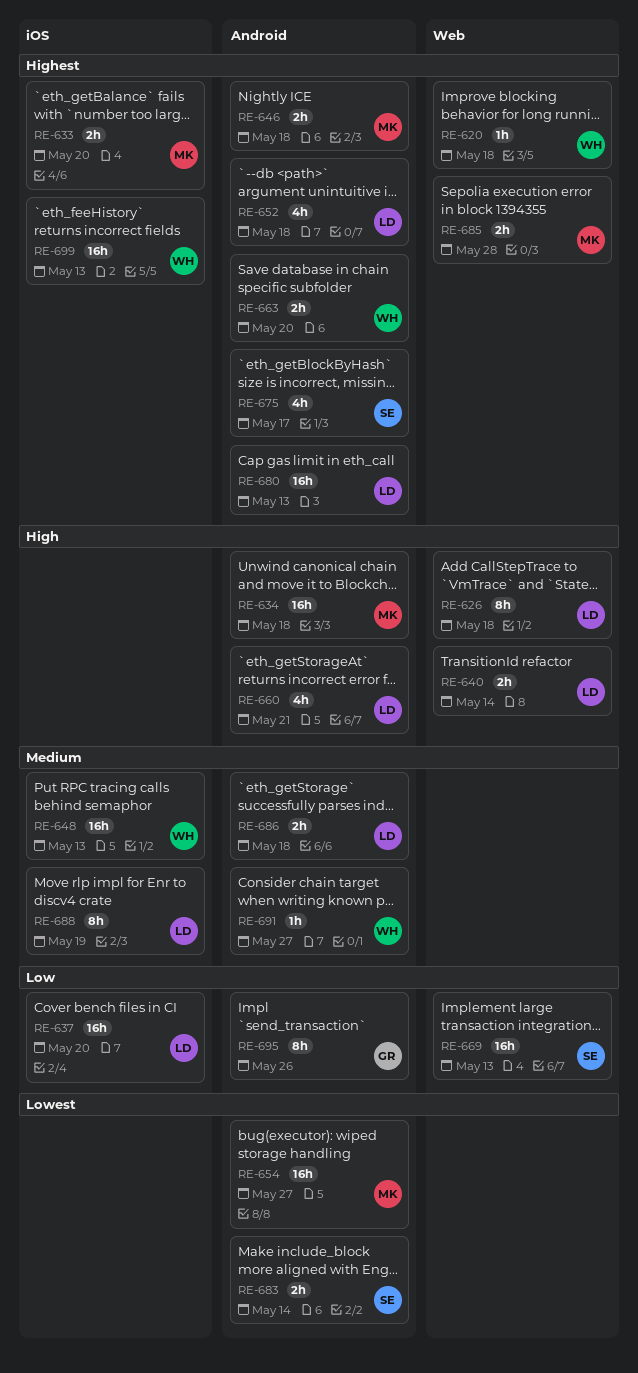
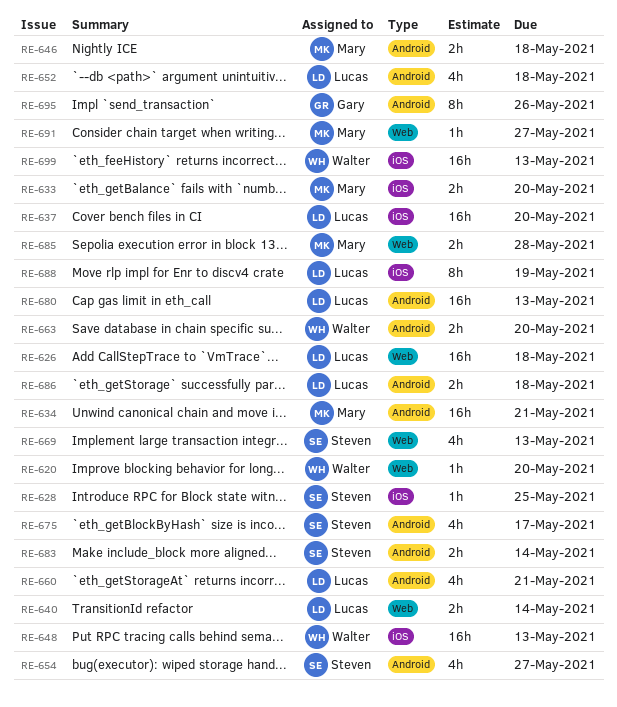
RE-620, due: May 18 -> May 20
RE-626, estimate: 8h -> 16h
RE-628: none -> present
RE-634, due: May 18 -> May 21
RE-654, owner: Mary -> Steven
RE-654, estimate: 16h -> 4h
RE-669, estimate: 16h -> 4h
RE-691, owner: Walter -> Mary
RE-691, label: Android -> Web

